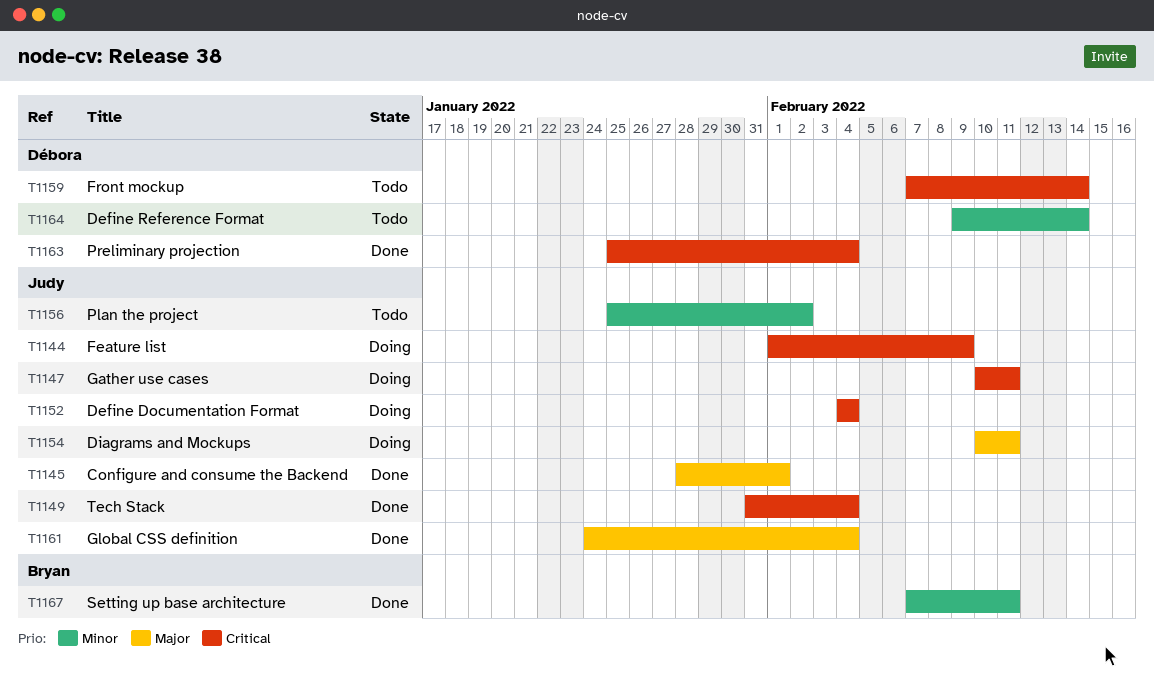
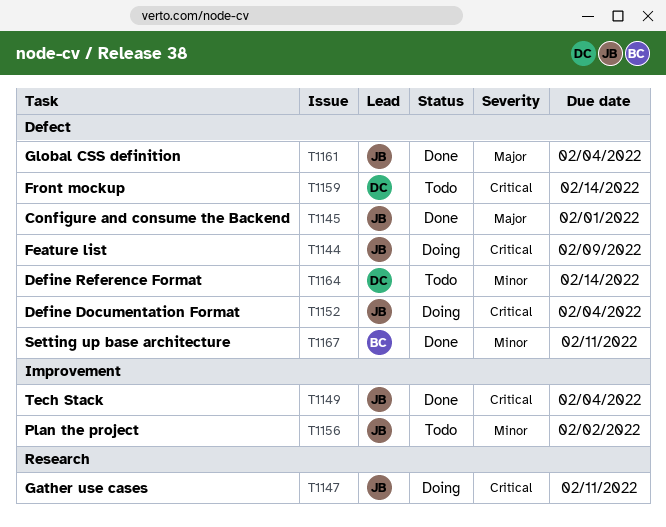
T1154: present -> none
T1163: present -> none

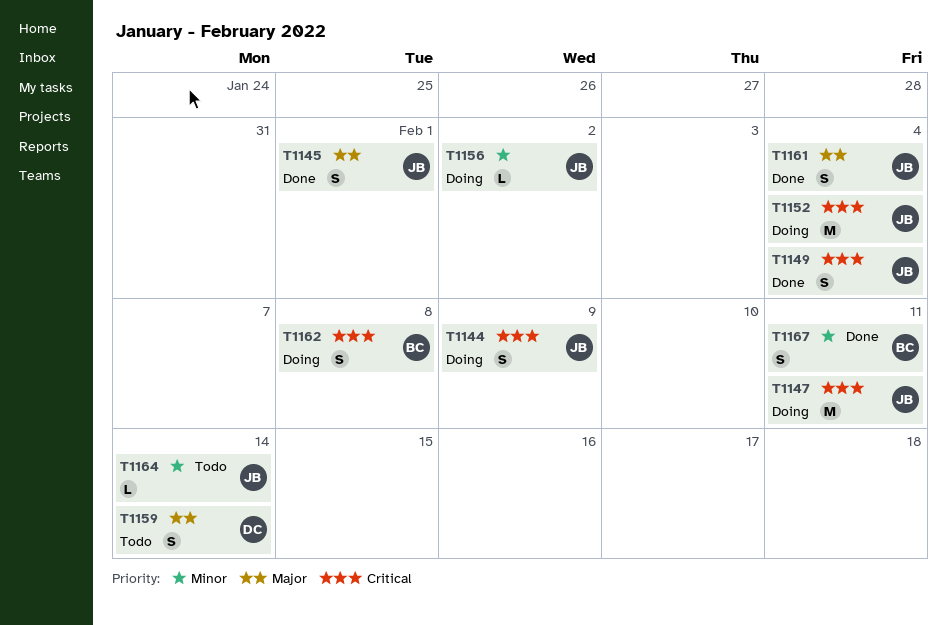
T1156, status: Todo -> Doing
T1159, priority: Critical -> Major
T1162: none -> present
T1164, owner: DC -> JB

